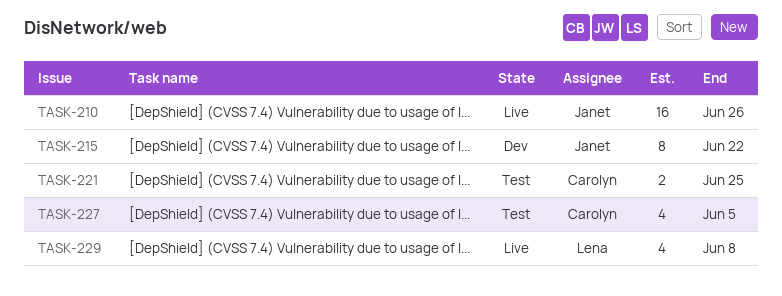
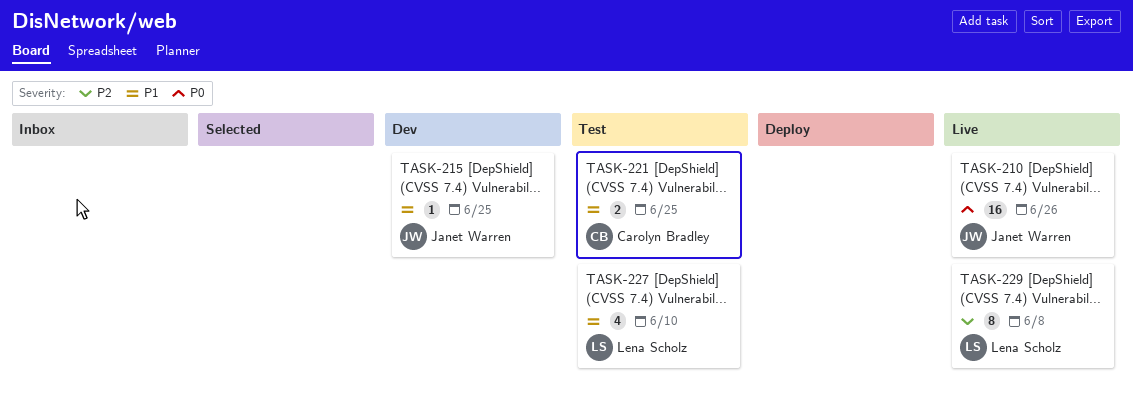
TASK-215, estimate: 8 -> 1
TASK-215, due: Jun 22 -> Jun 25
TASK-227, owner: Carolyn Bradley -> Lena Scholz
TASK-227, due: Jun 5 -> Jun 10
TASK-229, estimate: 4 -> 8

